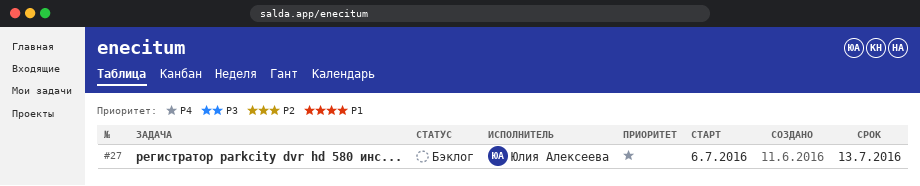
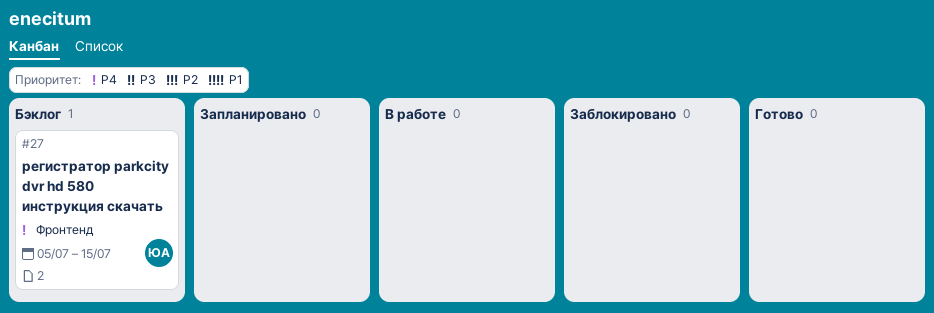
#27, start: Jul 6 -> Jul 5
#27, due: Jul 13 -> Jul 15

